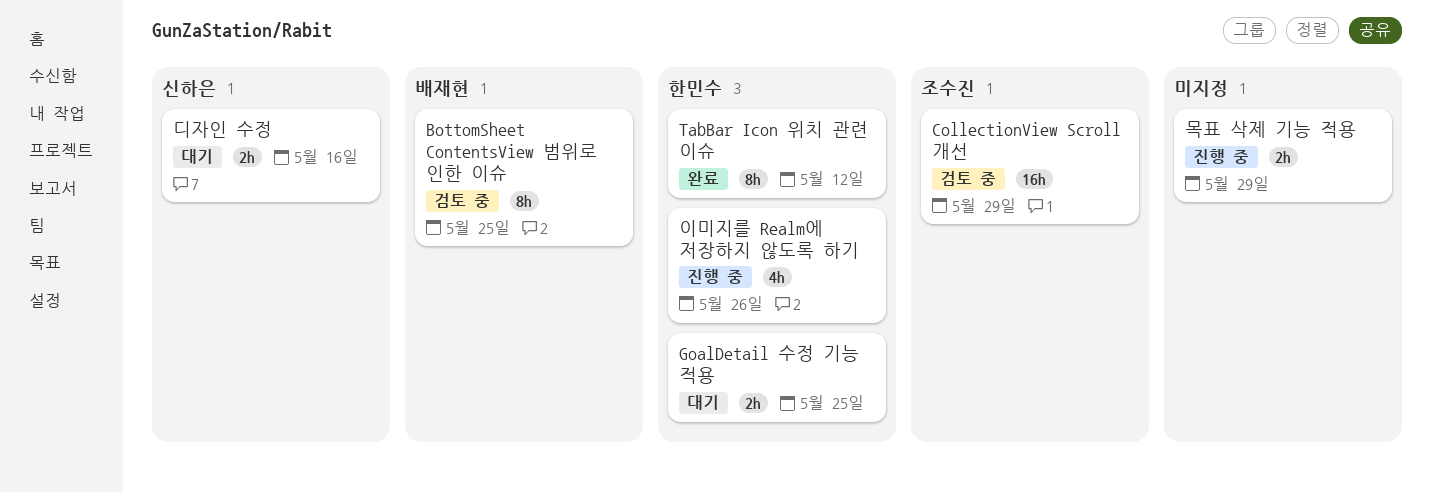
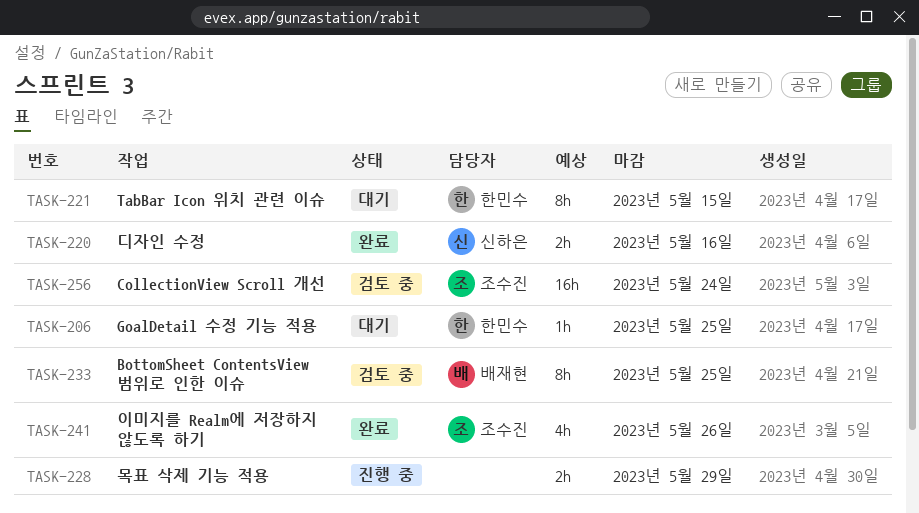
CollectionView Scroll 개선, due: May 29 -> May 24
GoalDetail 수정 기능 적용, estimate: 2h -> 1h
TabBar Icon 위치 관련 이슈, status: 완료 -> 대기
TabBar Icon 위치 관련 이슈, due: May 12 -> May 15
디자인 수정, status: 대기 -> 완료
이미지를 Realm에 저장하지 않도록 하기, status: 진행 중 -> 완료
이미지를 Realm에 저장하지 않도록 하기, owner: 한민수 -> 조수진

